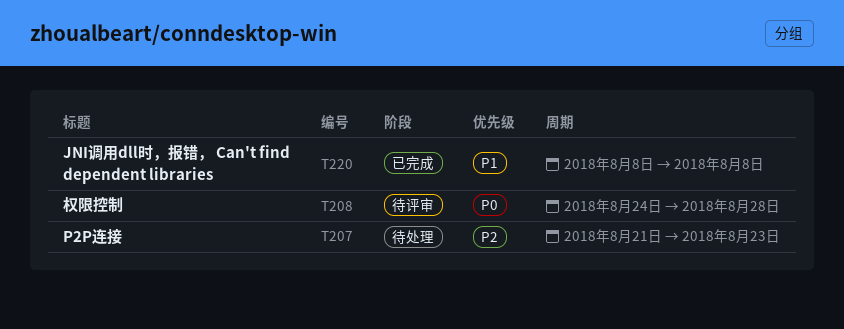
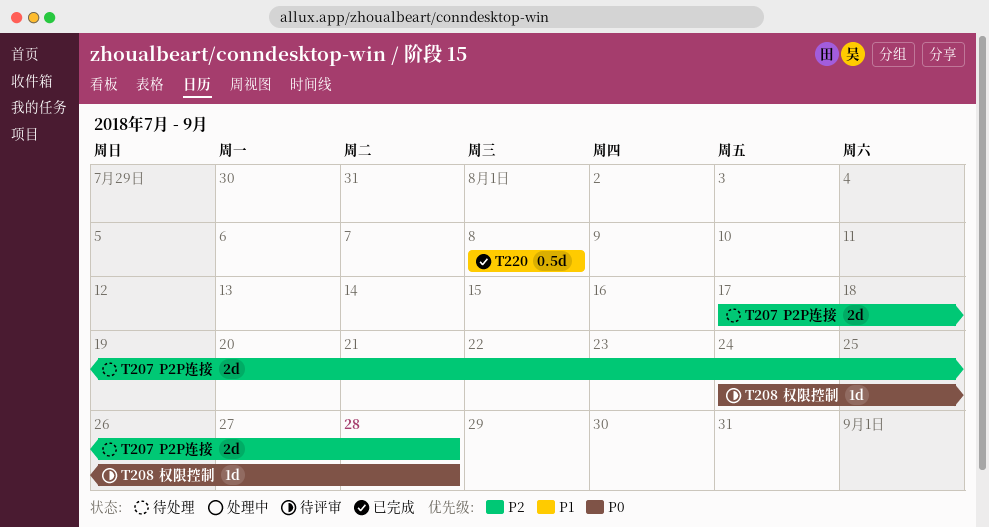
T207, start: Aug 21 -> Aug 17
T207, due: Aug 23 -> Aug 28

